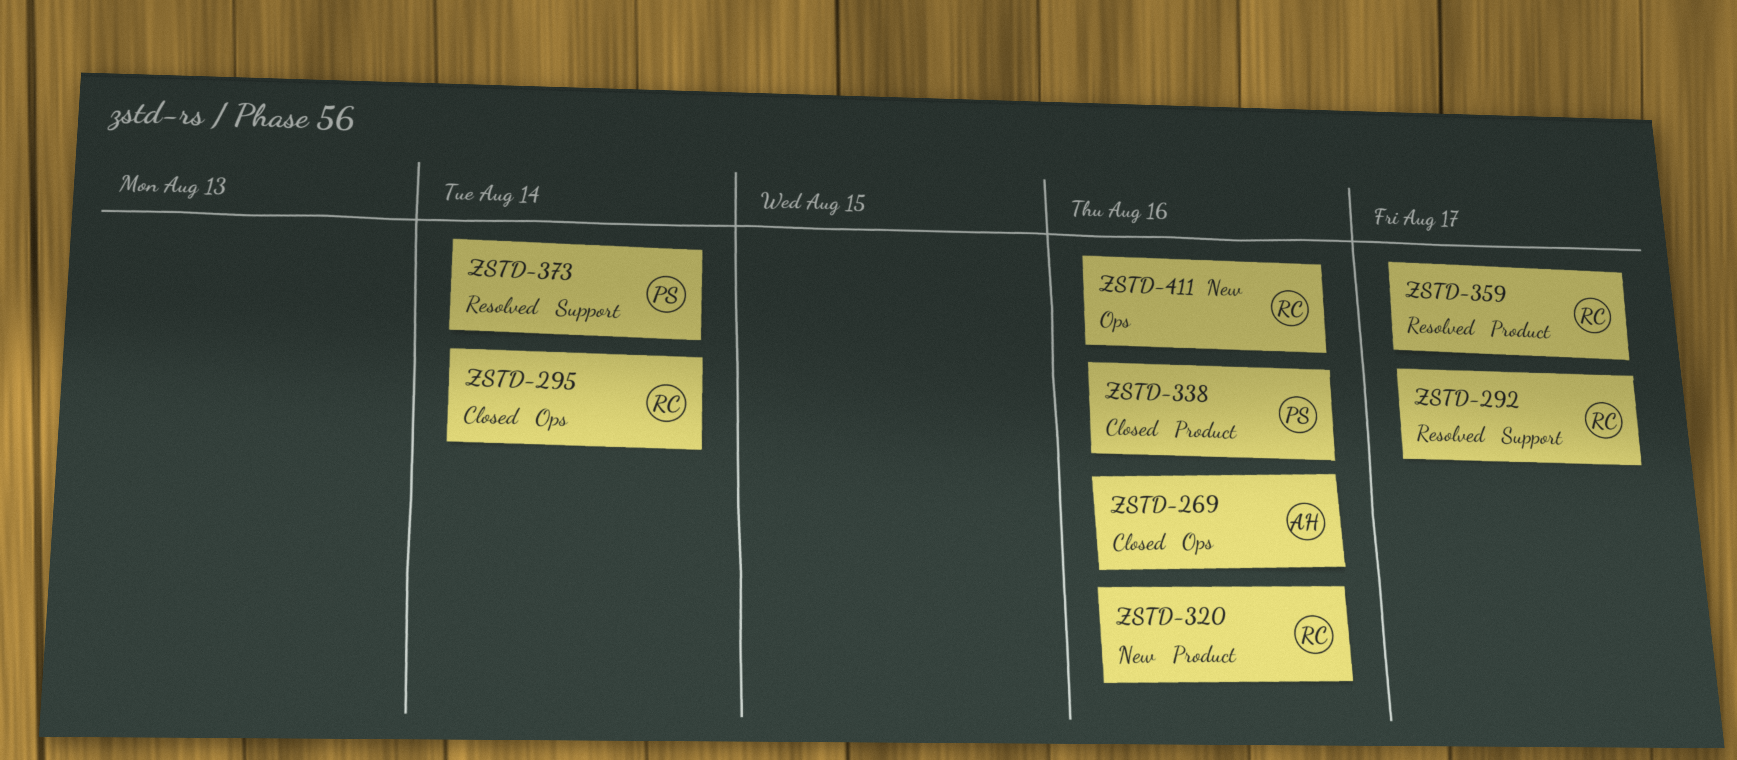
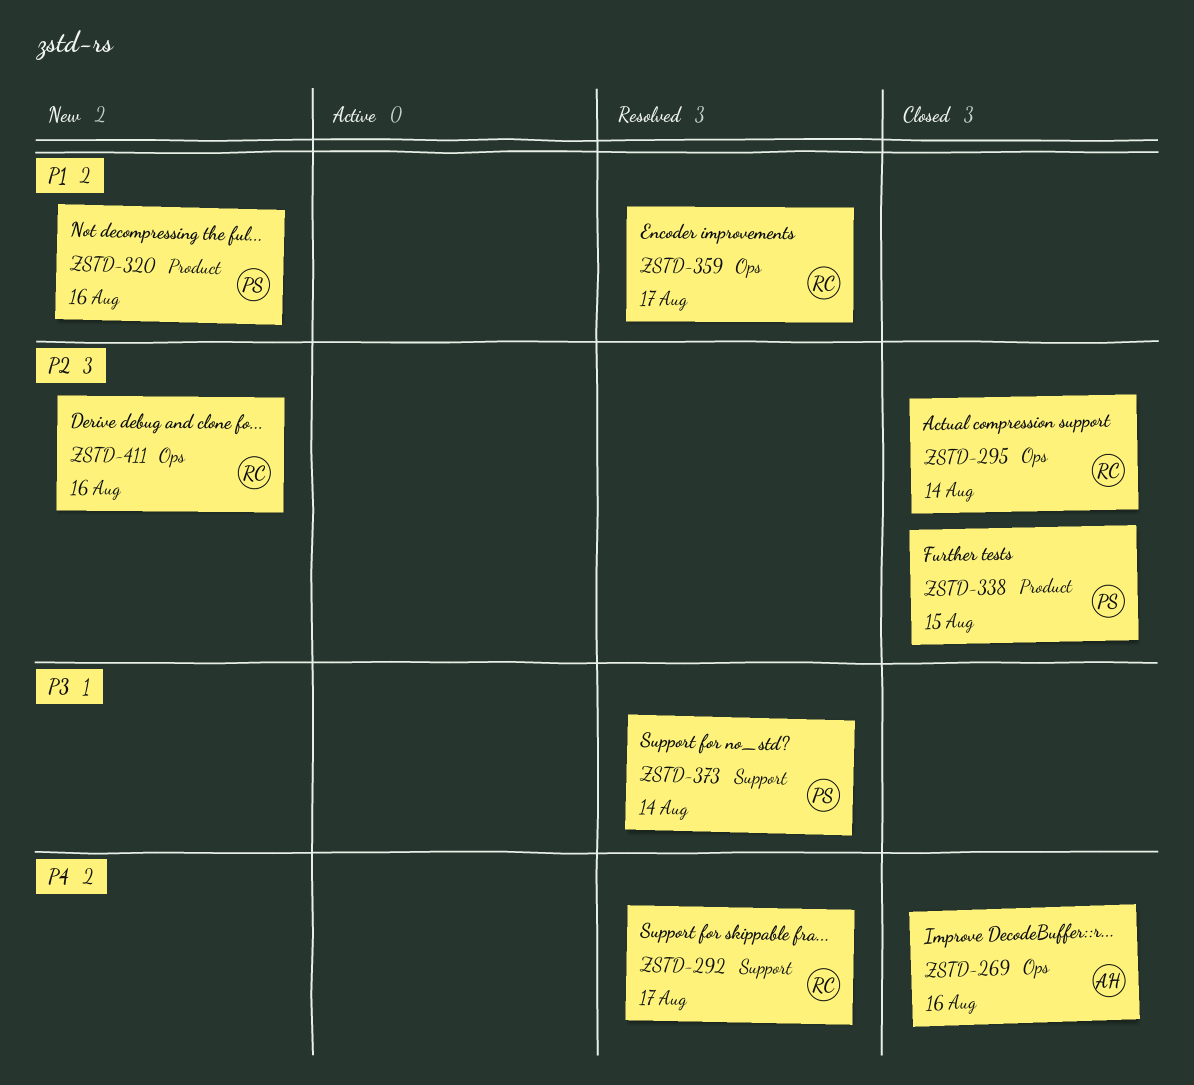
ZSTD-320, owner: RC -> PS
ZSTD-338, due: Aug 16 -> Aug 15
ZSTD-359, label: Product -> Ops

